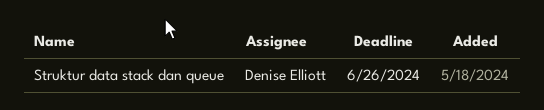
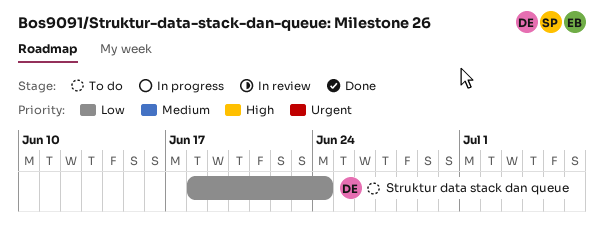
Struktur data stack dan queue, due: Jun 26 -> Jun 24

